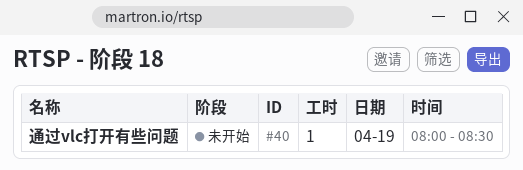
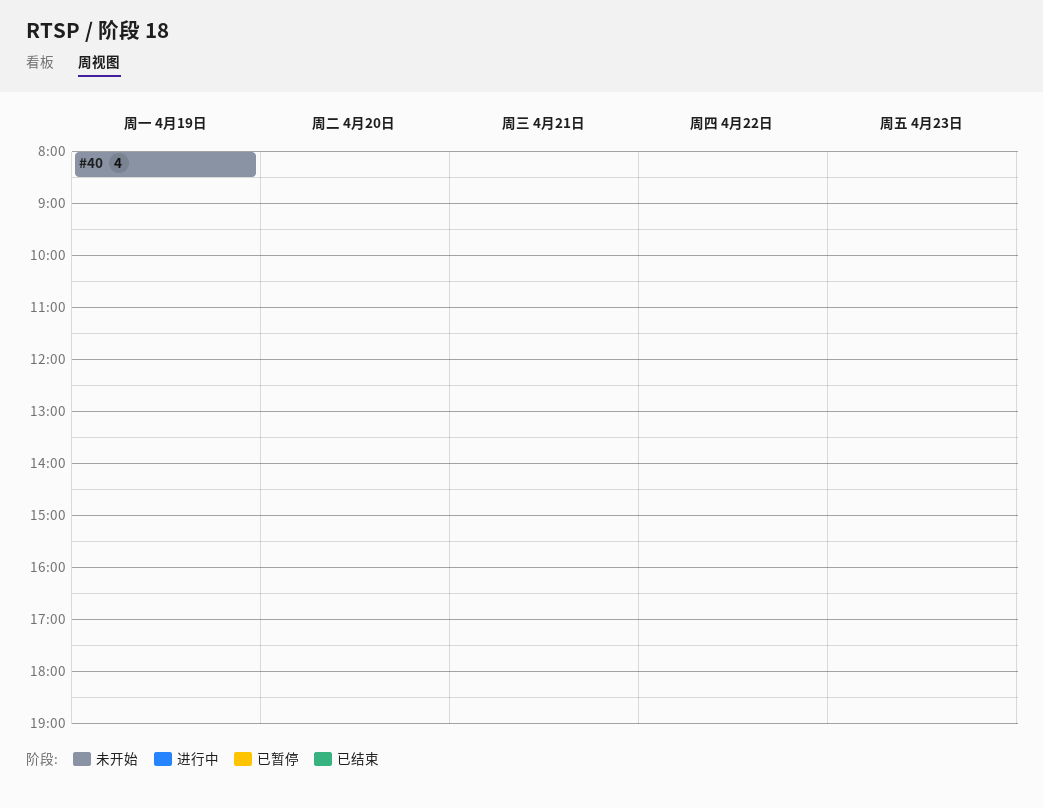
#40, estimate: 1 -> 4

